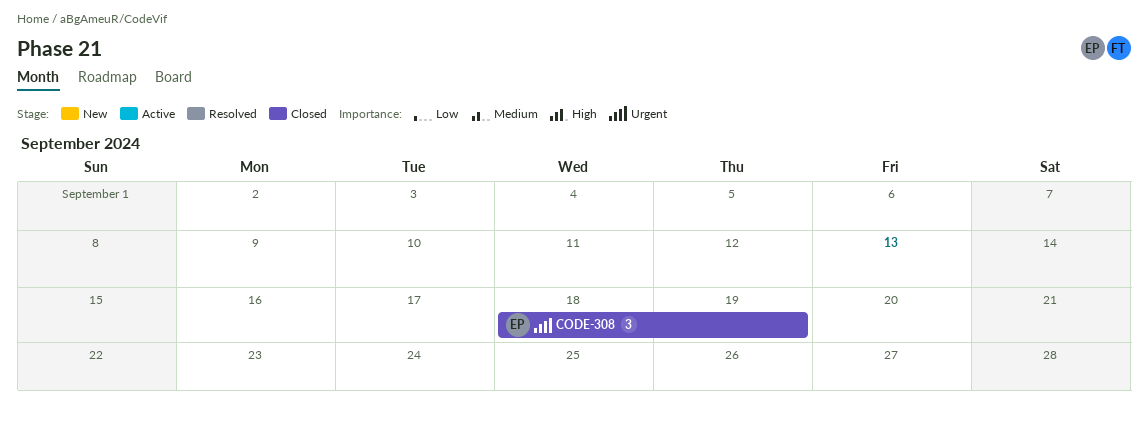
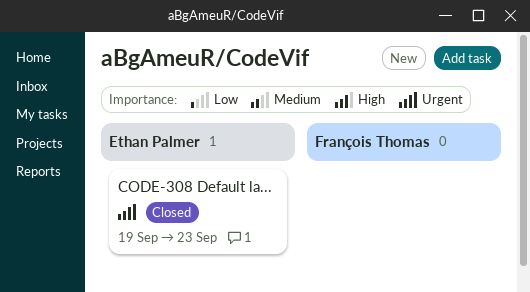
CODE-308, start: Sep 18 -> Sep 19
CODE-308, due: Sep 19 -> Sep 23

